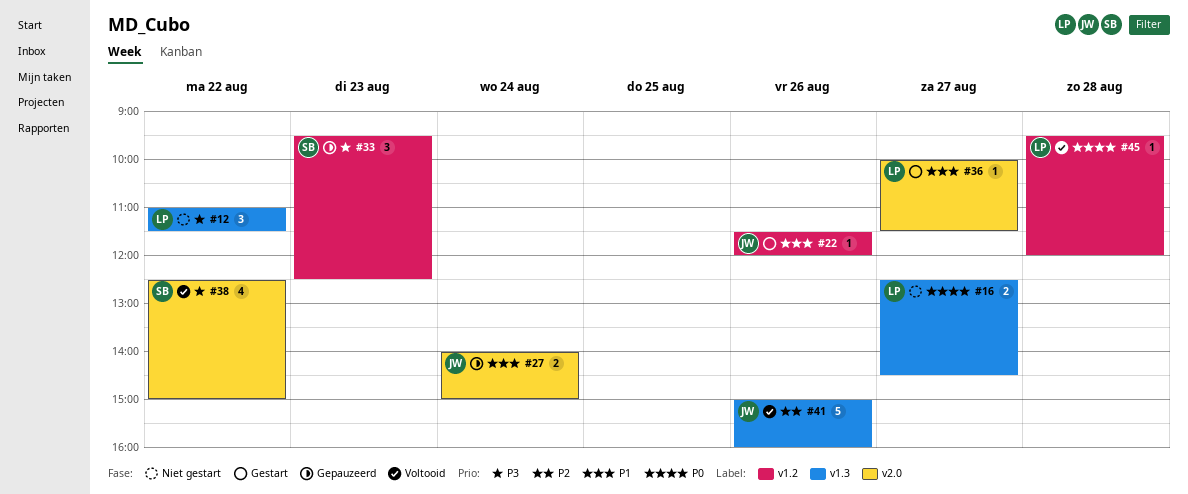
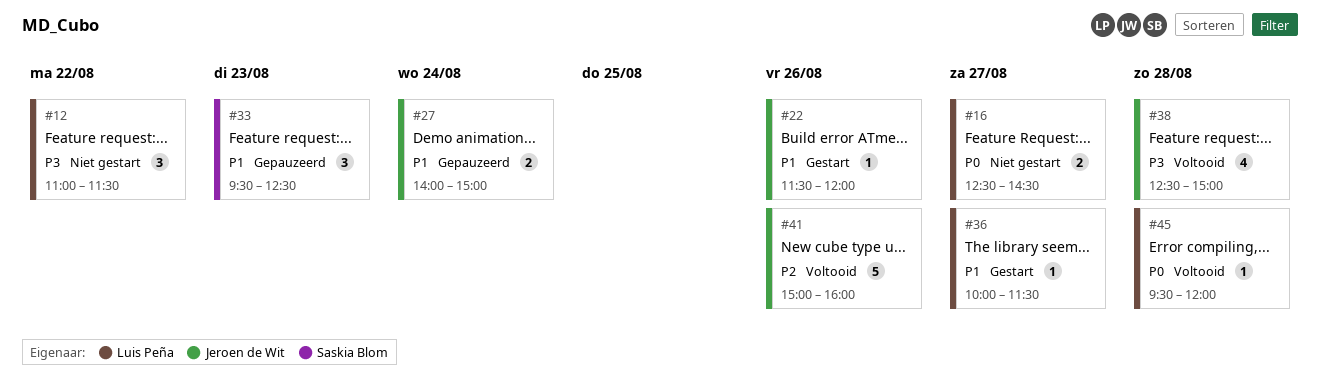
#33, priority: P3 -> P1
#38, owner: Saskia Blom -> Jeroen de Wit
#38, day: Aug 22 -> Aug 28

